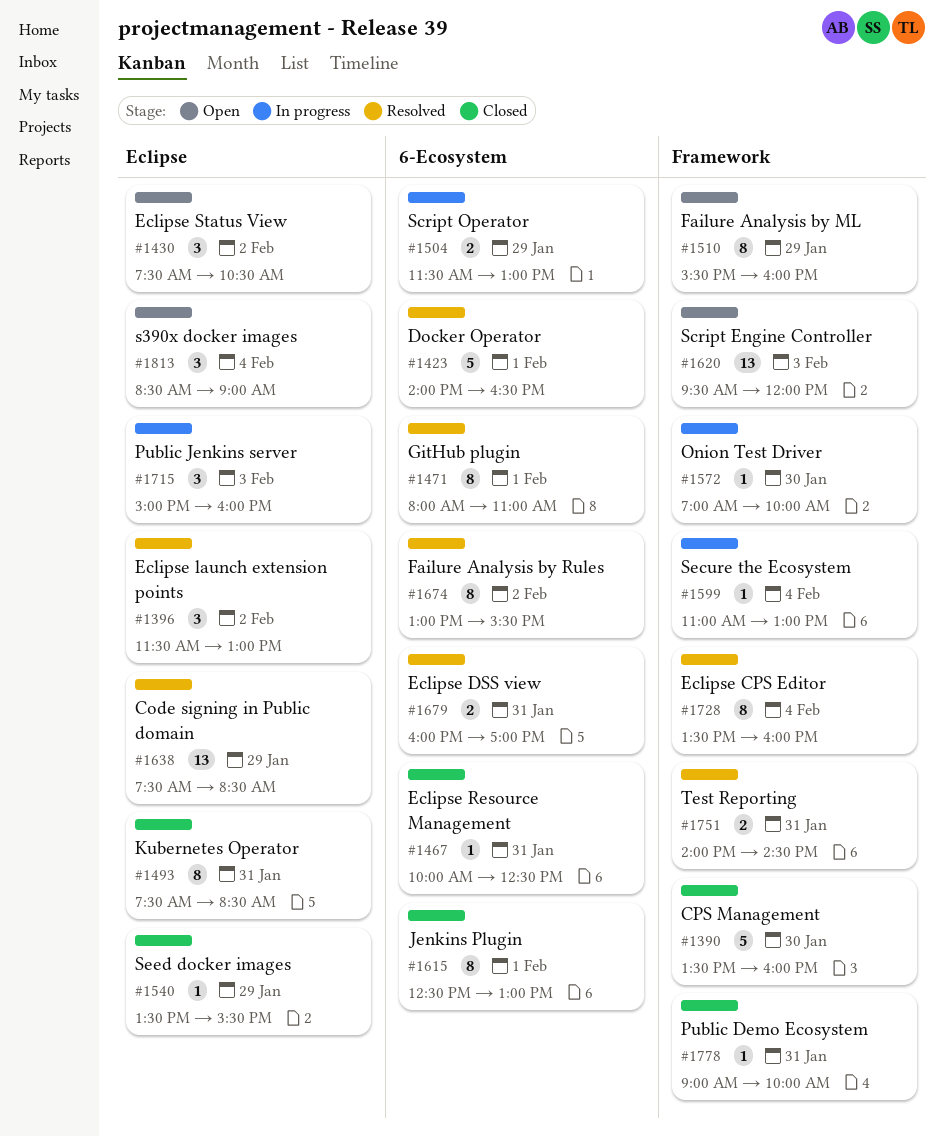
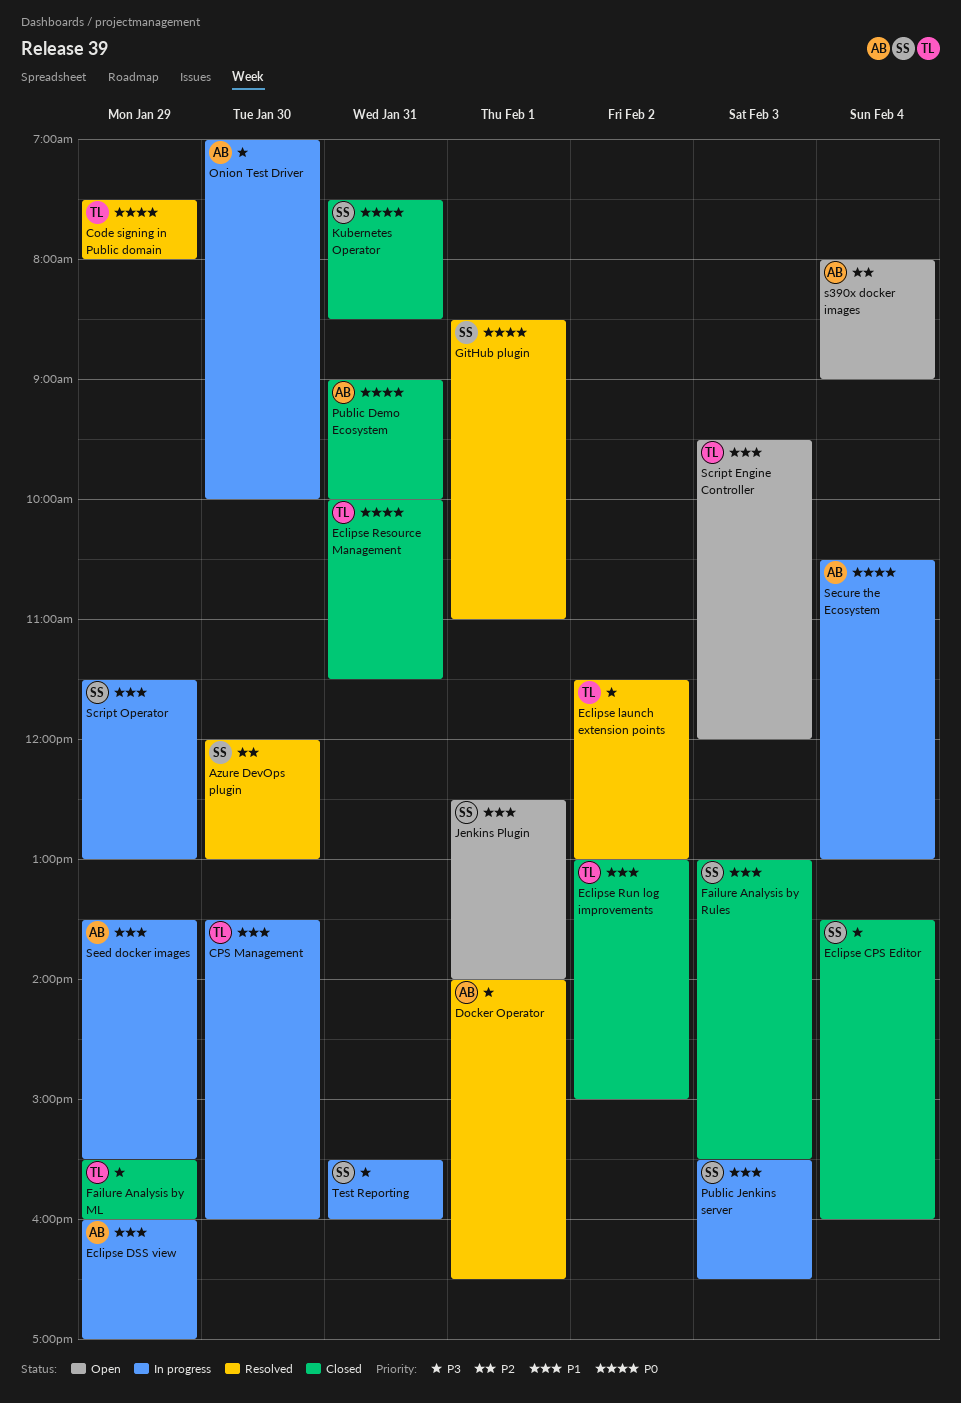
Azure DevOps plugin: none -> present
Code signing in Public domain, ends: 08:30 -> 08:00
CPS Management, status: Closed -> In progress
Eclipse CPS Editor, status: Resolved -> Closed
Eclipse DSS view, status: Resolved -> In progress
Eclipse DSS view, day: Jan 31 -> Jan 29
Eclipse Resource Management, ends: 12:30 -> 11:30
Eclipse Run log improvements: none -> present
Eclipse Status View: present -> none
Failure Analysis by ML, status: Open -> Closed
Failure Analysis by Rules, status: Resolved -> Closed
Failure Analysis by Rules, day: Feb 2 -> Feb 3
GitHub plugin, begins: 08:00 -> 08:30
Jenkins Plugin, status: Closed -> Open
Jenkins Plugin, ends: 13:00 -> 14:00
Public Jenkins server, begins: 15:00 -> 15:30
Public Jenkins server, ends: 16:00 -> 16:30
s390x docker images, begins: 08:30 -> 08:00
Secure the Ecosystem, begins: 11:00 -> 10:30
Seed docker images, status: Closed -> In progress
Test Reporting, status: Resolved -> In progress
Test Reporting, begins: 14:00 -> 15:30
Test Reporting, ends: 14:30 -> 16:00

